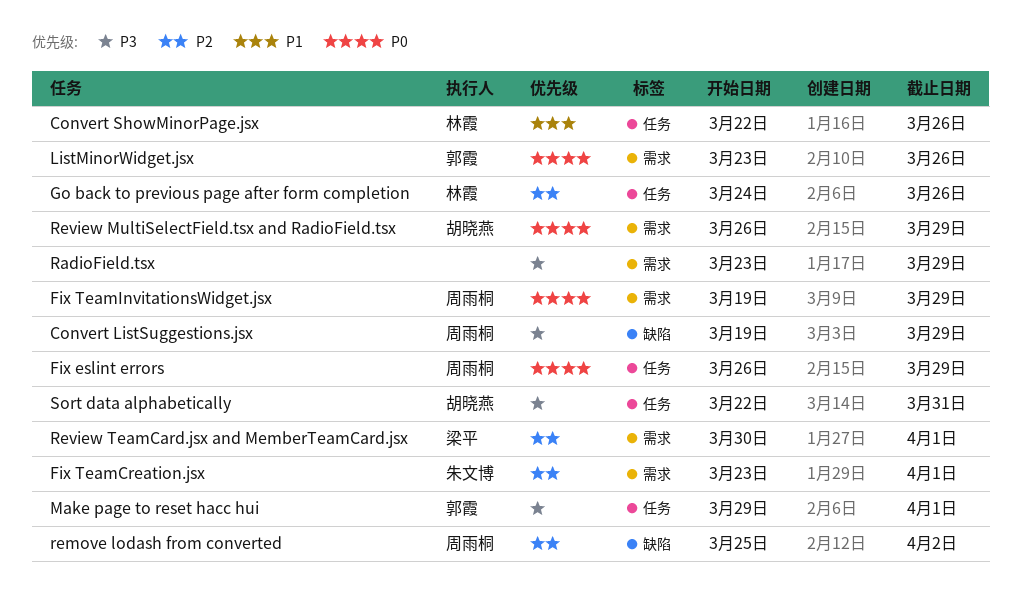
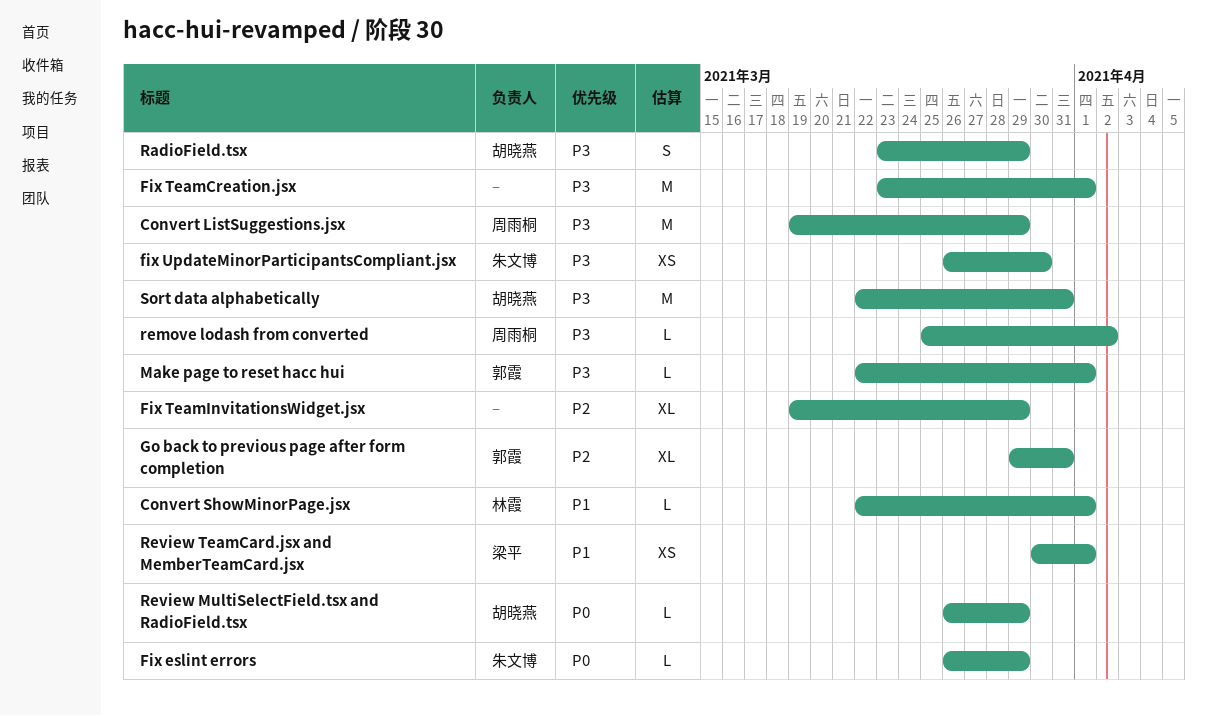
Convert ShowMinorPage.jsx, due: Mar 26 -> Apr 1
Fix eslint errors, owner: 周雨桐 -> 朱文博
Fix TeamCreation.jsx, owner: 朱文博 -> none
Fix TeamCreation.jsx, priority: P2 -> P3
Fix TeamInvitationsWidget.jsx, owner: 周雨桐 -> none
Fix TeamInvitationsWidget.jsx, priority: P0 -> P2
fix UpdateMinorParticipantsCompliant.jsx: none -> present
Go back to previous page after form completion, owner: 林霞 -> 郭霞
Go back to previous page after form completion, start: Mar 24 -> Mar 29
Go back to previous page after form completion, due: Mar 26 -> Mar 31
ListMinorWidget.jsx: present -> none
Make page to reset hacc hui, start: Mar 29 -> Mar 22
RadioField.tsx, owner: none -> 胡晓燕
remove lodash from converted, priority: P2 -> P3
Review TeamCard.jsx and MemberTeamCard.jsx, priority: P2 -> P1

